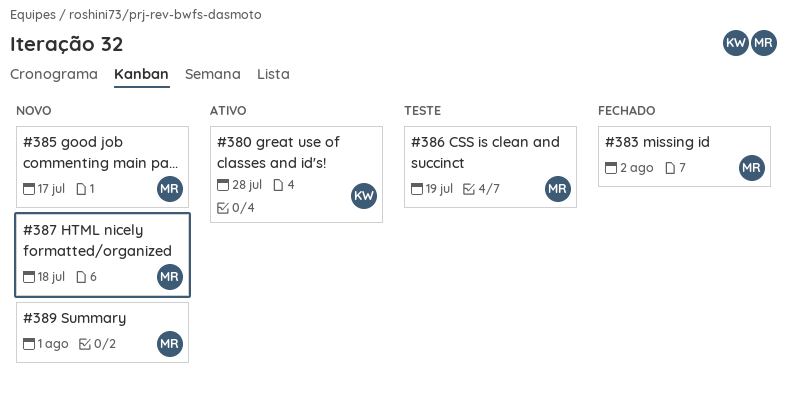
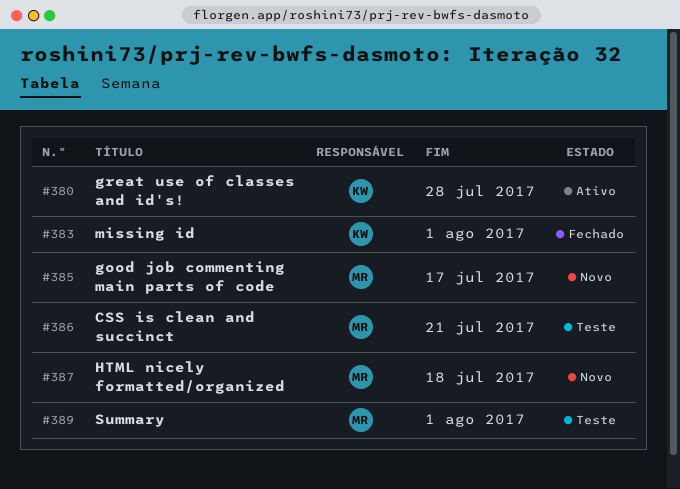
#383, owner: MR -> KW
#383, due: Aug 2 -> Aug 1
#386, due: Jul 19 -> Jul 21
#389, status: Novo -> Teste

